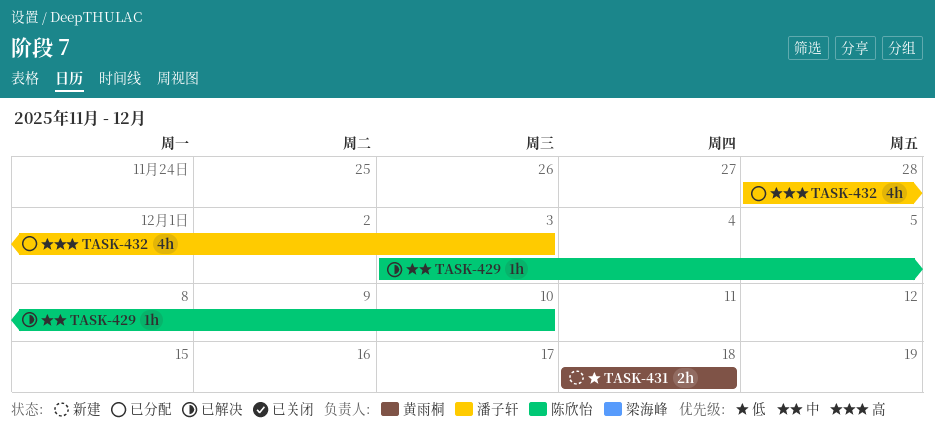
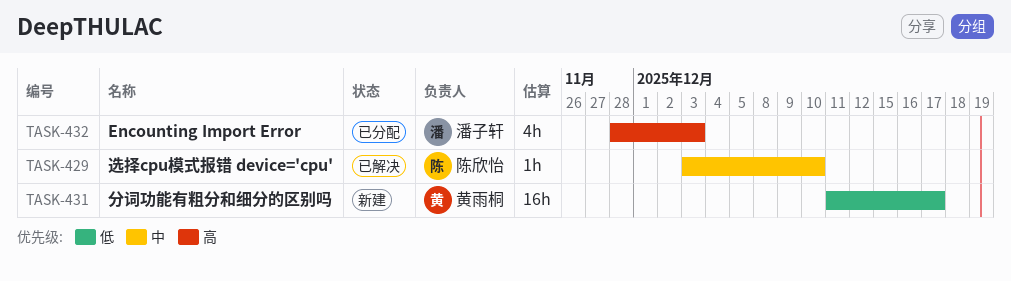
TASK-431, estimate: 2h -> 16h
TASK-431, start: Dec 18 -> Dec 11
TASK-431, due: Dec 18 -> Dec 17

